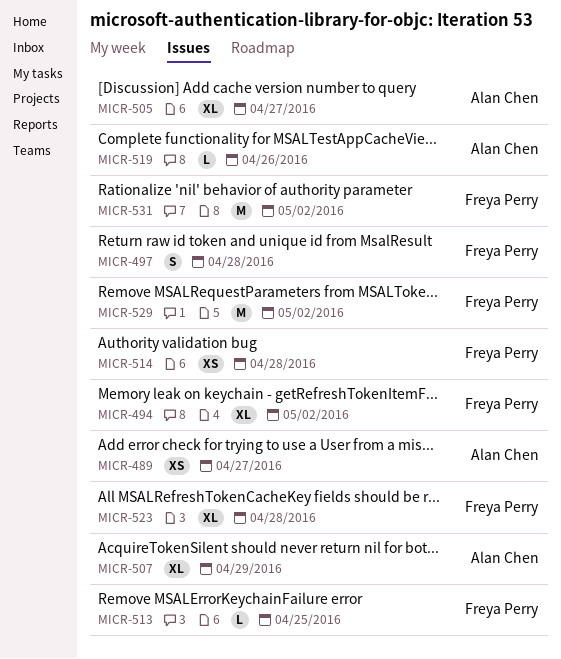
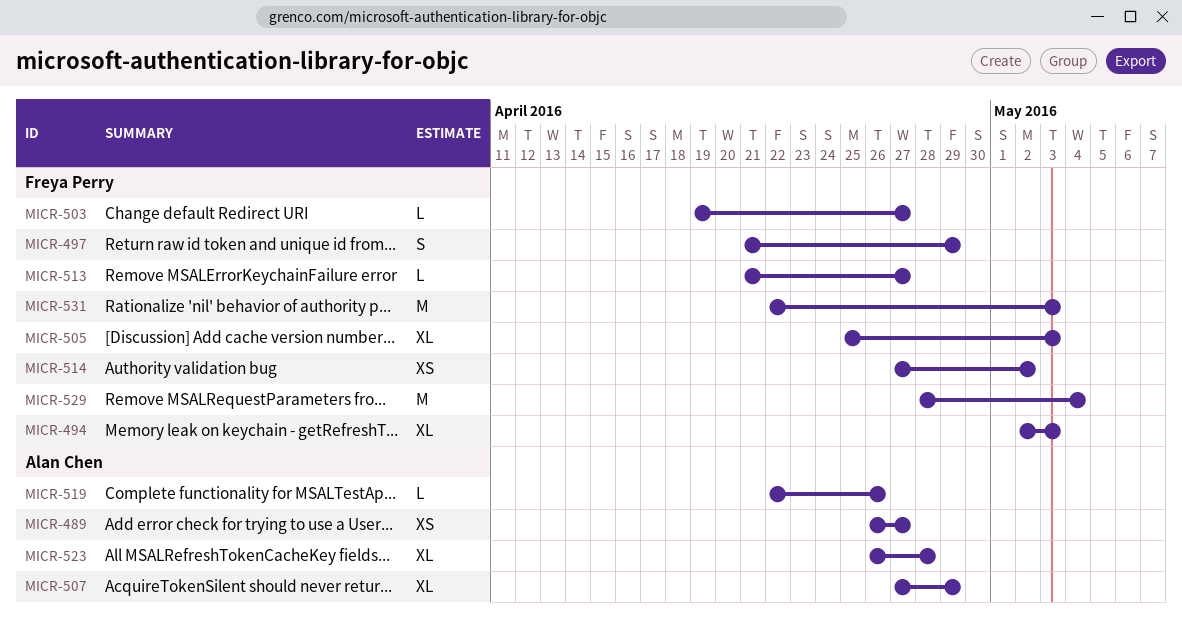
MICR-494, due: May 2 -> May 3
MICR-497, due: Apr 28 -> Apr 29
MICR-503: none -> present
MICR-505, owner: Alan Chen -> Freya Perry
MICR-505, due: Apr 27 -> May 3
MICR-513, due: Apr 25 -> Apr 27
MICR-514, due: Apr 28 -> May 2
MICR-523, owner: Freya Perry -> Alan Chen
MICR-529, due: May 2 -> May 4
MICR-531, due: May 2 -> May 3

